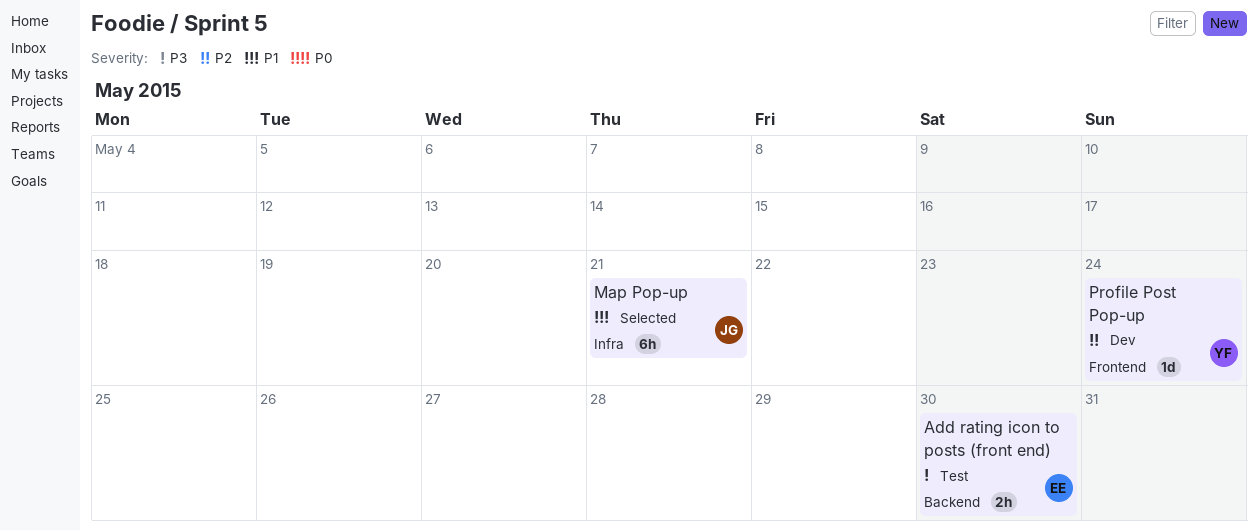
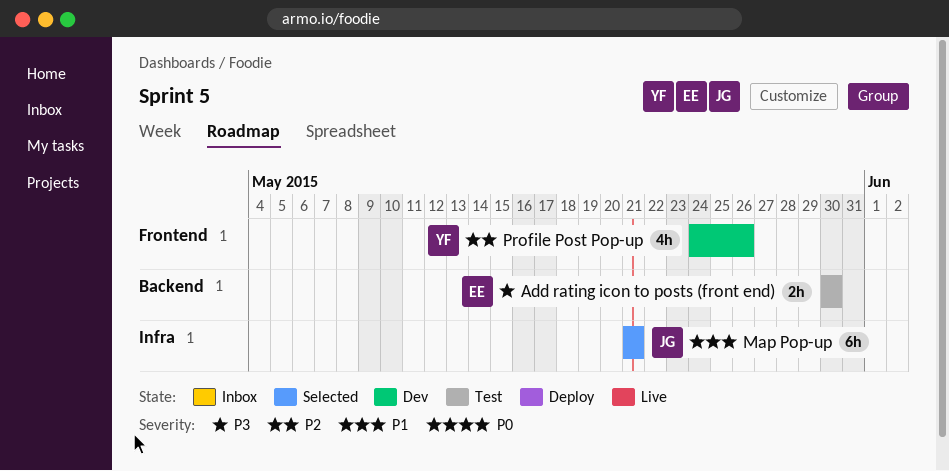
Profile Post Pop-up, estimate: 1d -> 4h
Profile Post Pop-up, due: May 24 -> May 26

